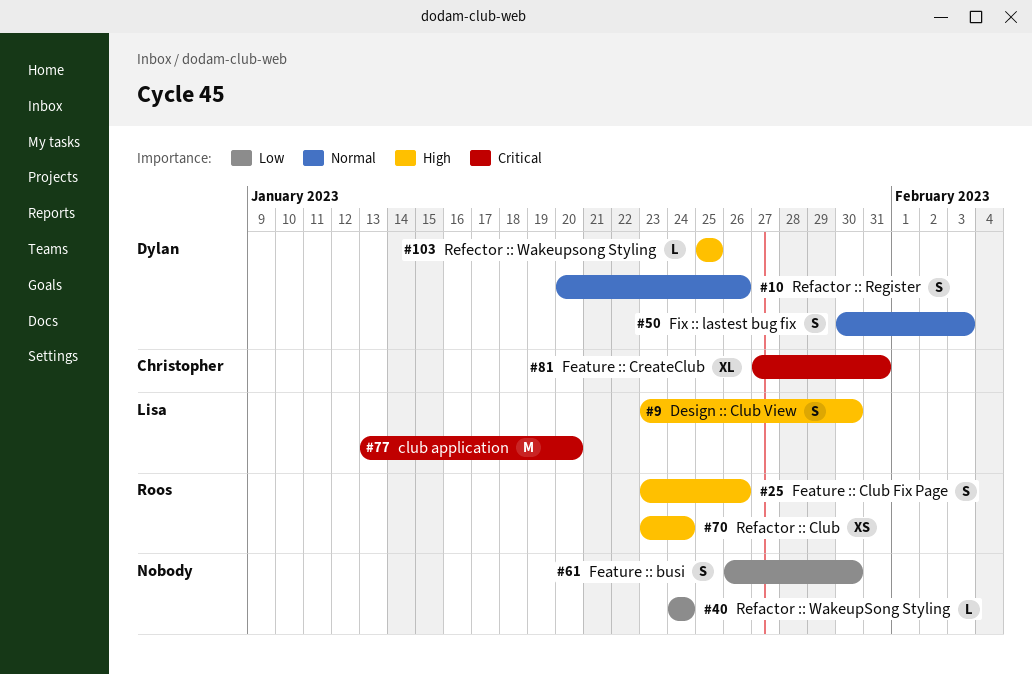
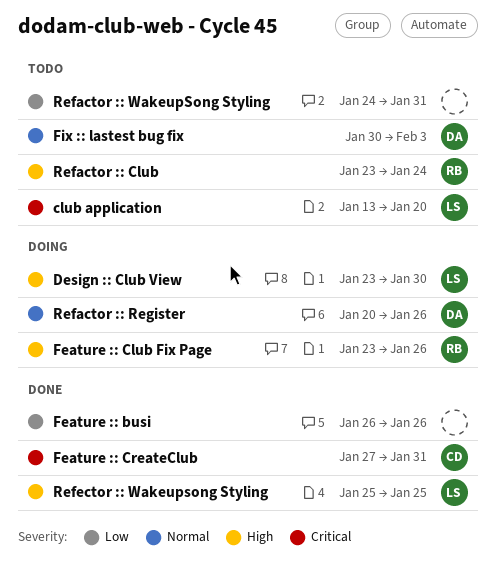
Feature :: busi, due: Jan 30 -> Jan 26
Refactor :: WakeupSong Styling, due: Jan 24 -> Jan 31
Refector :: Wakeupsong Styling, owner: Dylan -> Lisa

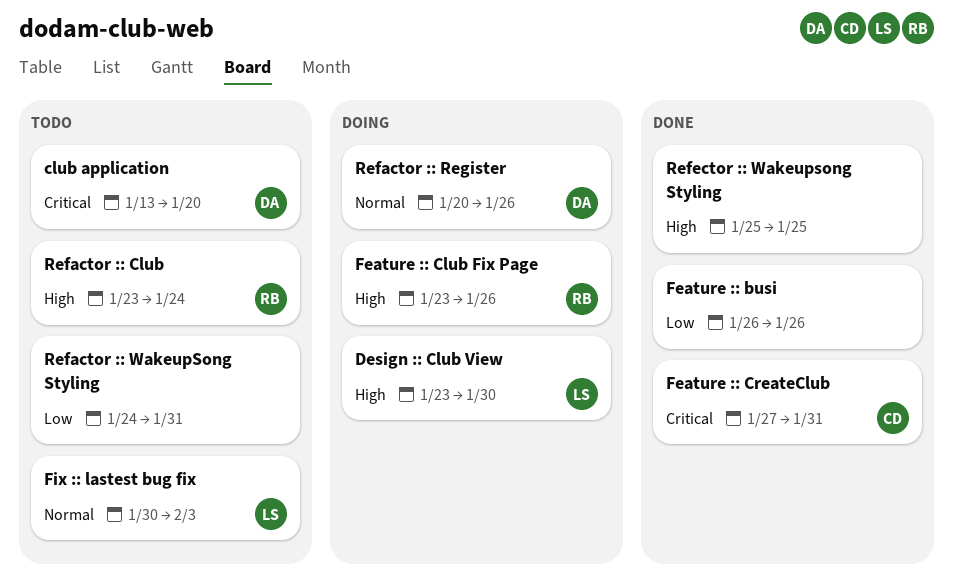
club application, owner: LS -> DA
Fix :: lastest bug fix, owner: DA -> LS
Refector :: Wakeupsong Styling, owner: LS -> none

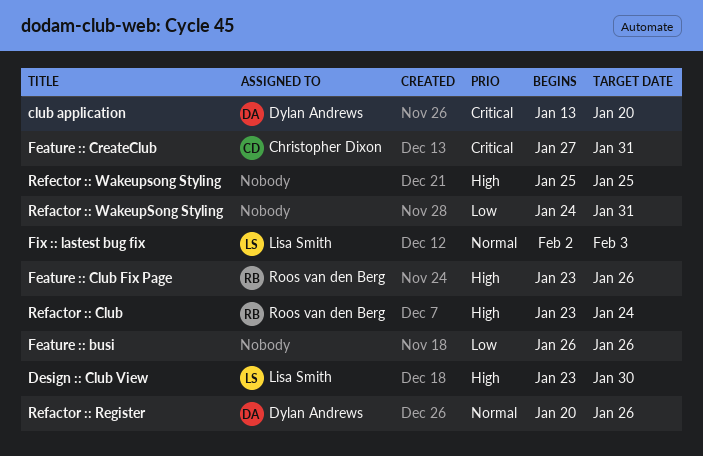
Fix :: lastest bug fix, start: Jan 30 -> Feb 2

